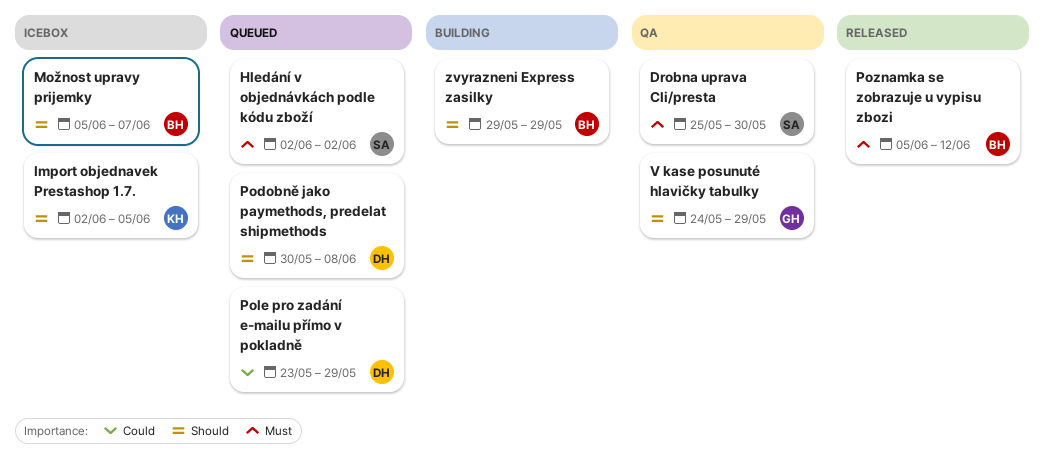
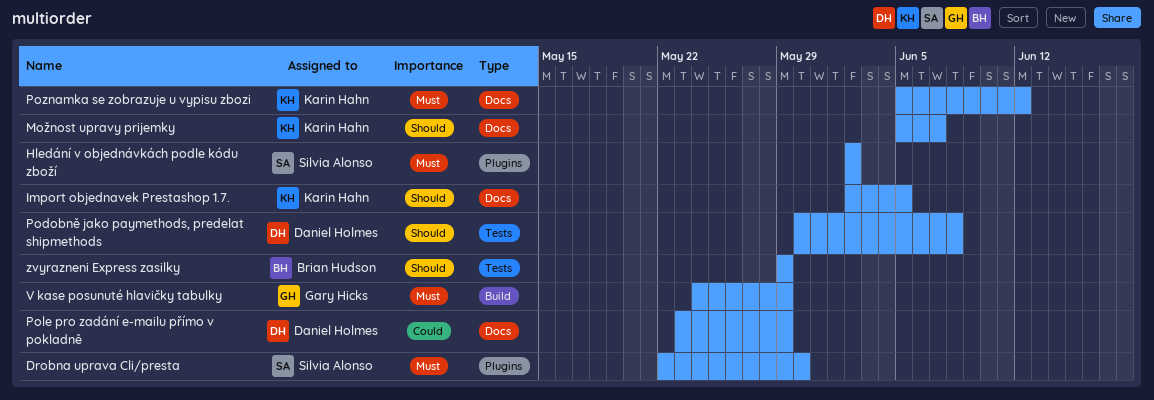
Drobna uprava Cli/presta, start: May 25 -> May 22
Možnost upravy prijemky, owner: Brian Hudson -> Karin Hahn
Poznamka se zobrazuje u vypisu zbozi, owner: Brian Hudson -> Karin Hahn
V kase posunuté hlavičky tabulky, priority: Should -> Must

